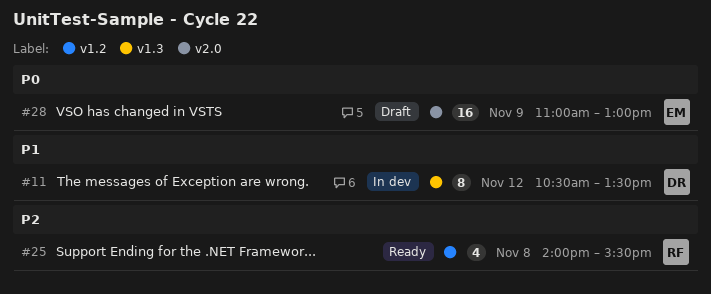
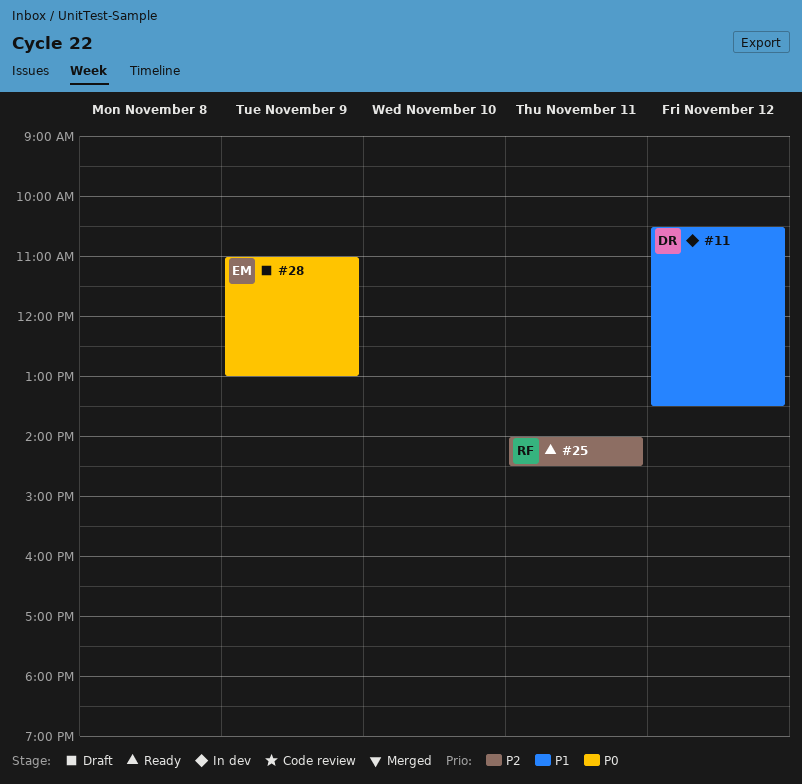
#25, day: Nov 8 -> Nov 11
#25, ends: 15:30 -> 14:30

